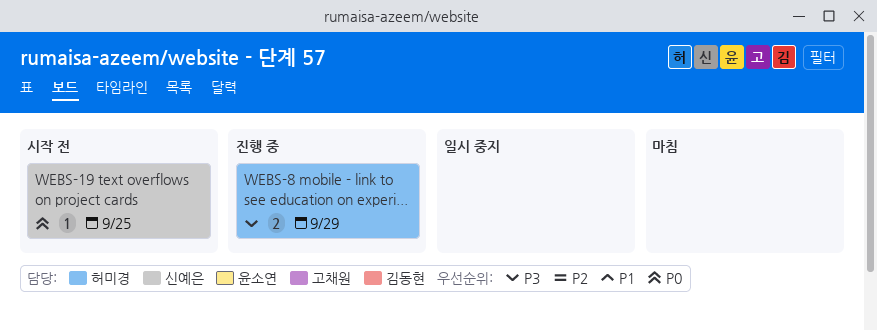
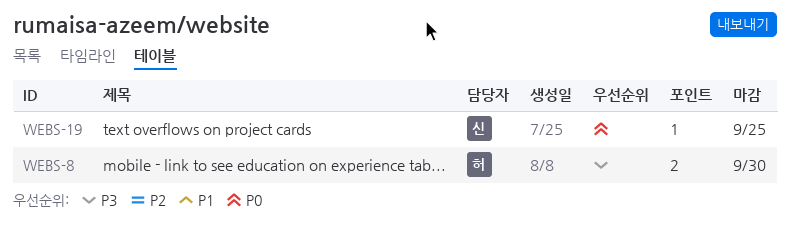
WEBS-8, due: Sep 29 -> Sep 30

